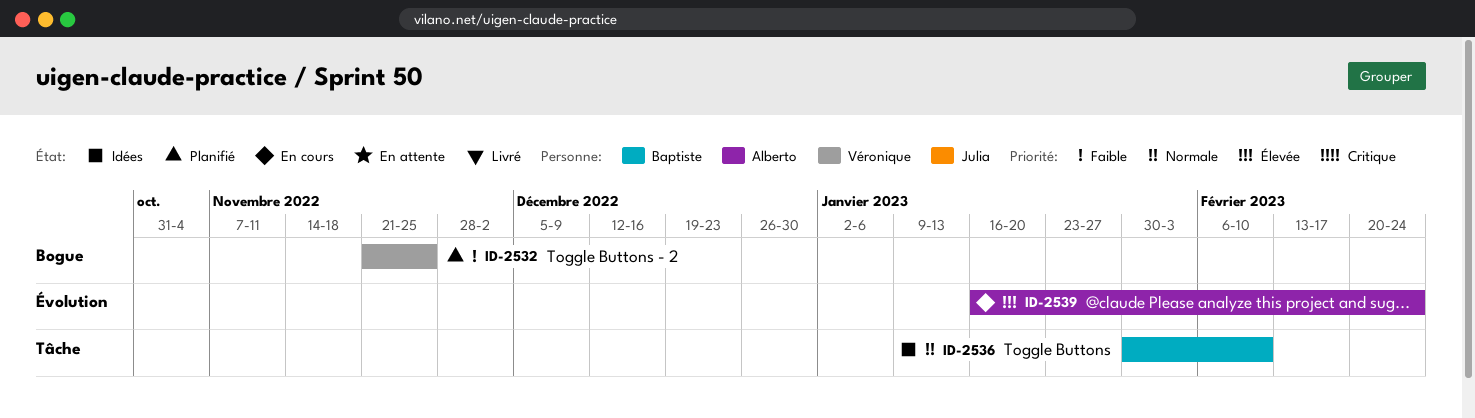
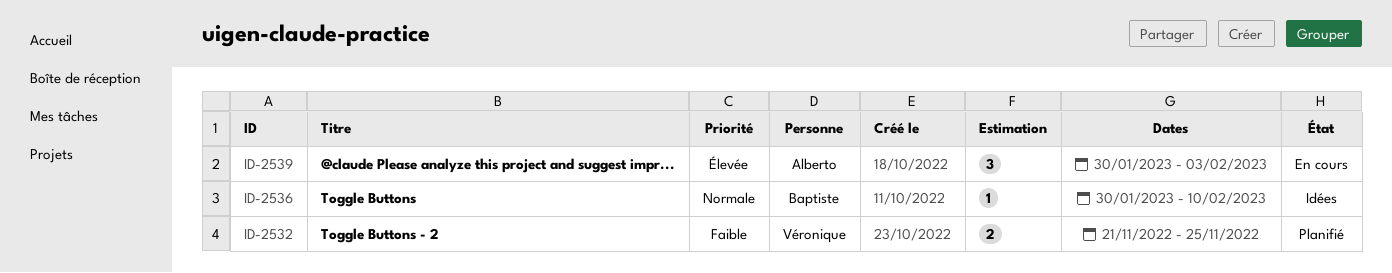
ID-2539, start: Jan 16 -> Jan 30
ID-2539, due: Feb 24 -> Feb 3

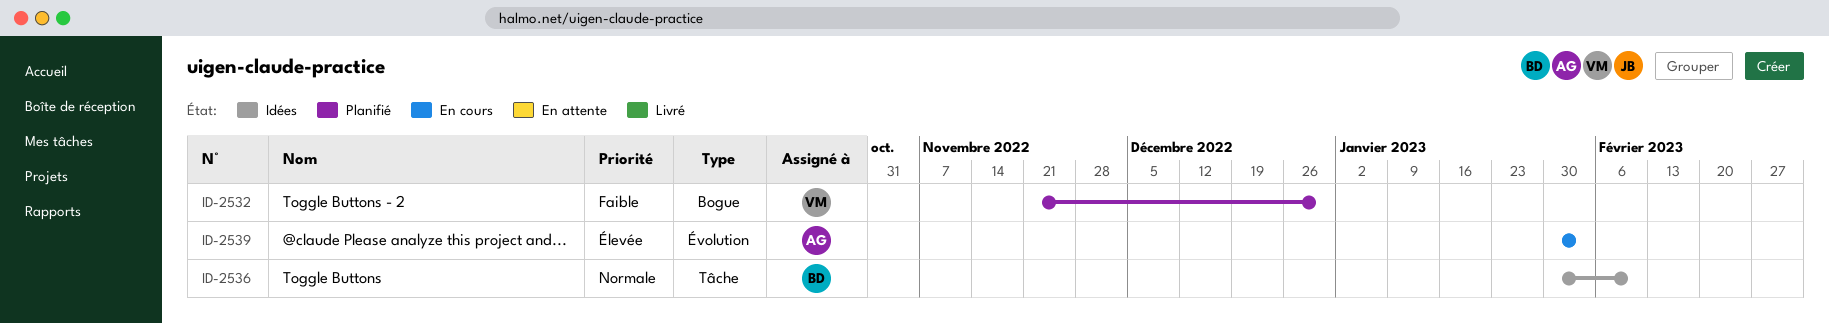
ID-2532, due: Nov 25 -> Dec 30

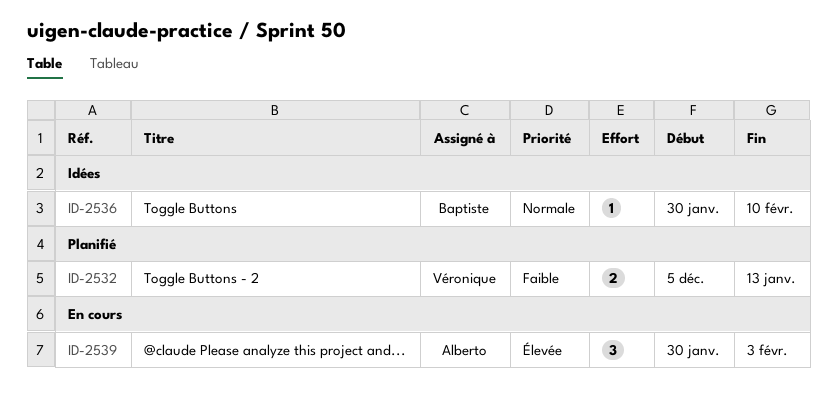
ID-2532, start: Nov 21 -> Dec 5
ID-2532, due: Dec 30 -> Jan 13

